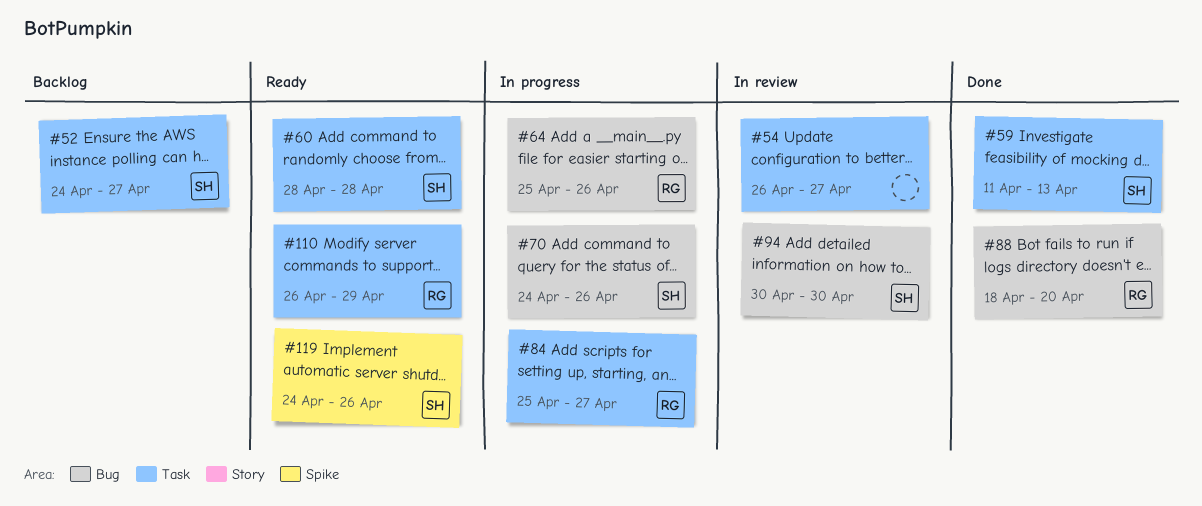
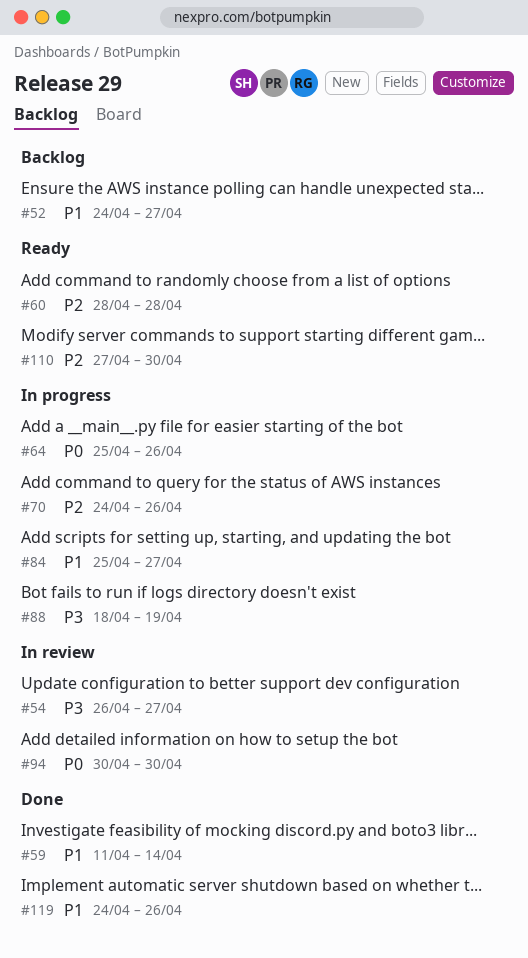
#59, due: Apr 13 -> Apr 14
#88, status: Done -> In progress
#88, due: Apr 20 -> Apr 19
#110, start: Apr 26 -> Apr 27
#110, due: Apr 29 -> Apr 30
#119, status: Ready -> Done

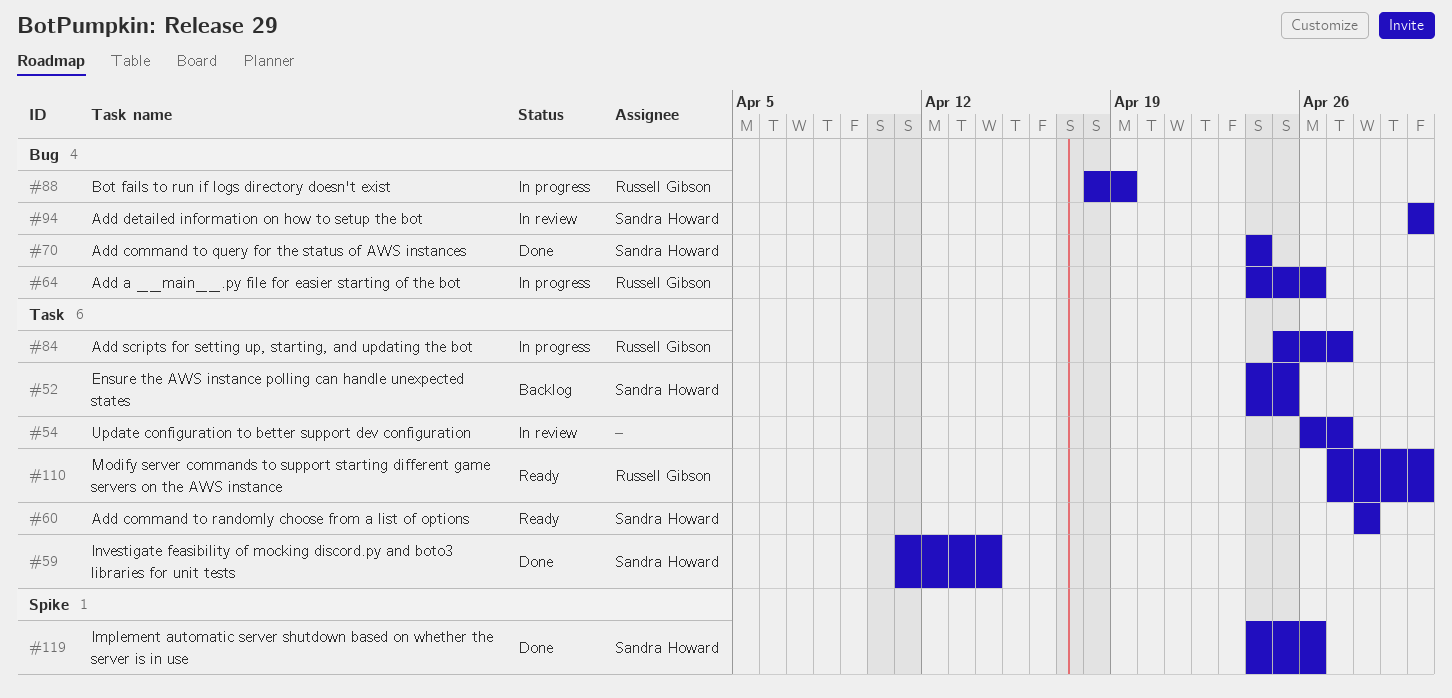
#52, due: Apr 27 -> Apr 25
#64, start: Apr 25 -> Apr 24
#70, status: In progress -> Done
#70, due: Apr 26 -> Apr 24

